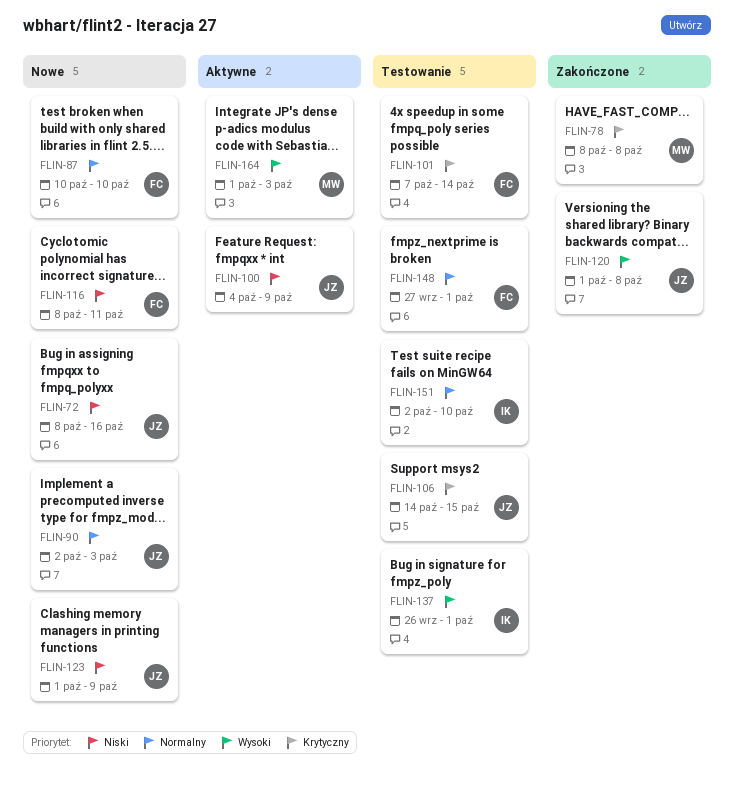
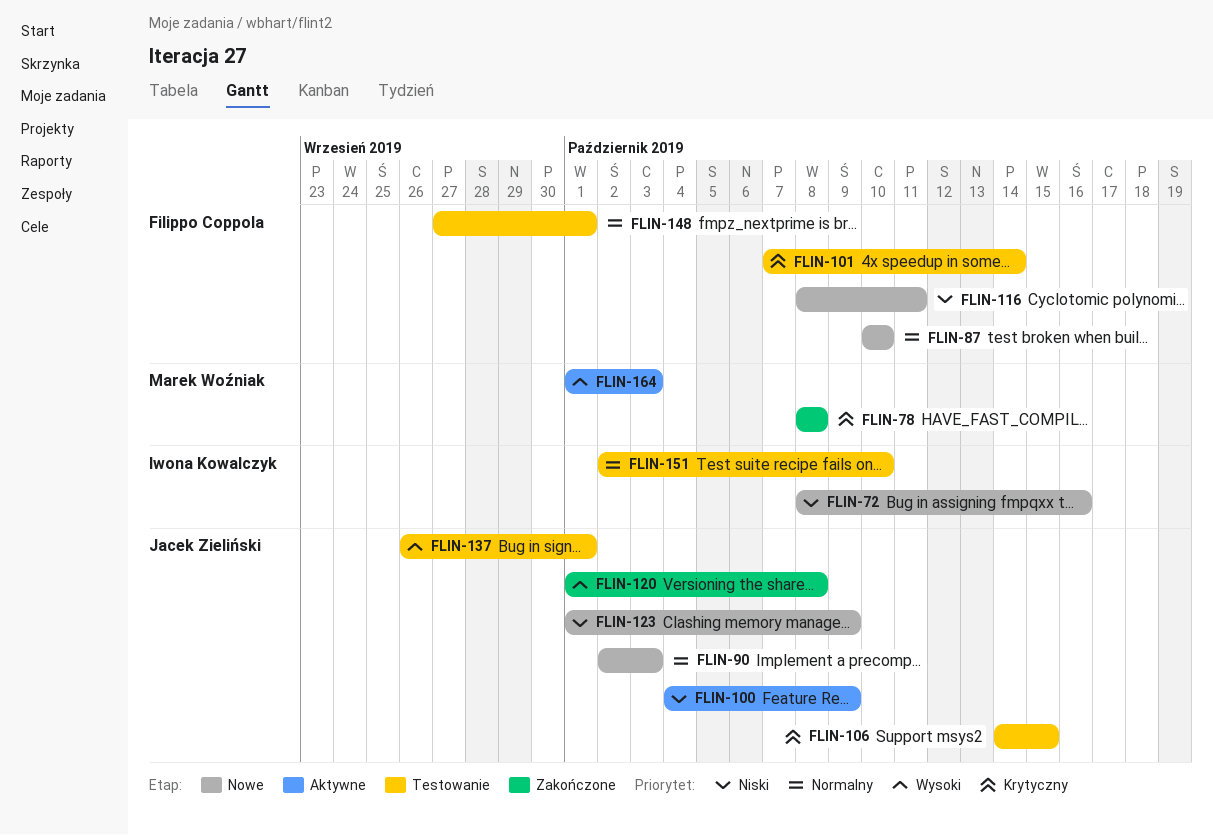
FLIN-72, owner: Jacek Zieliński -> Iwona Kowalczyk
FLIN-137, owner: Iwona Kowalczyk -> Jacek Zieliński

